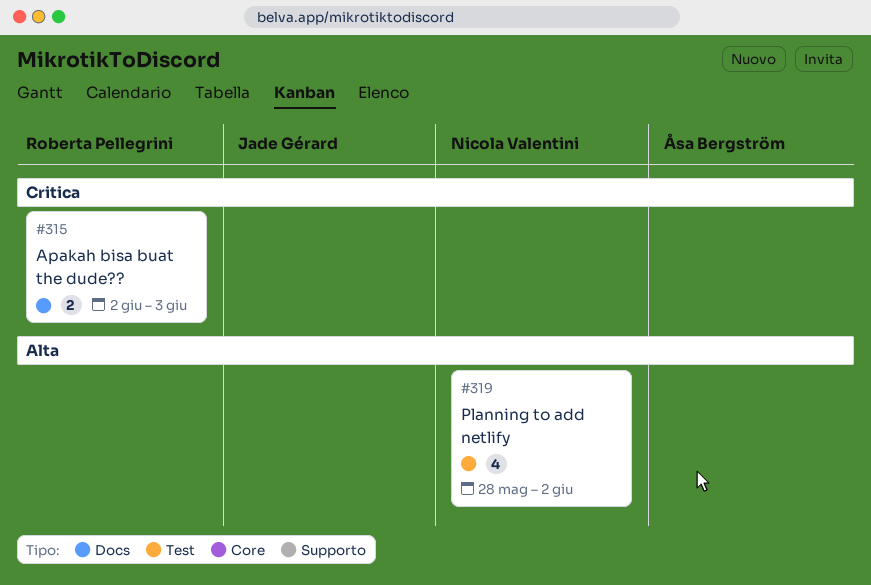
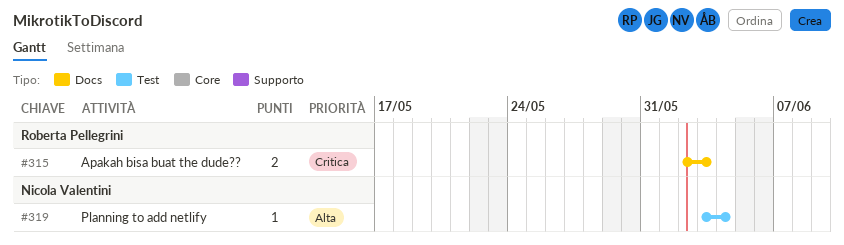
#319, estimate: 4 -> 1
#319, start: May 28 -> Jun 3
#319, due: Jun 2 -> Jun 4

